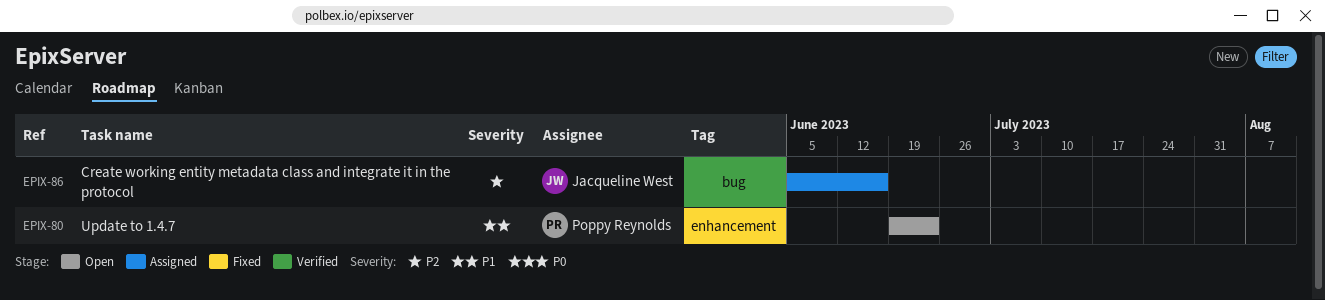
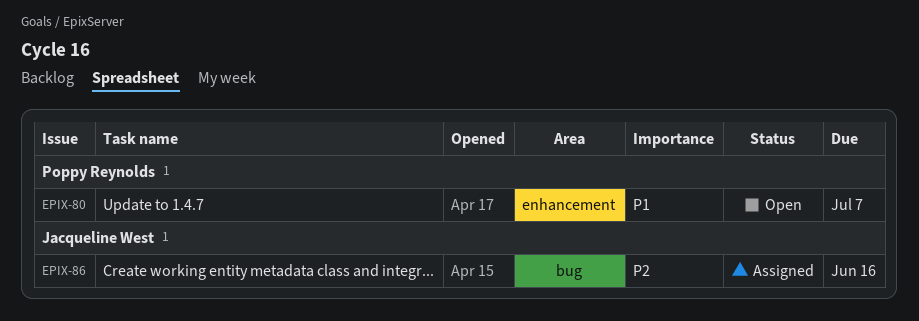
EPIX-80, due: Jun 23 -> Jul 7

